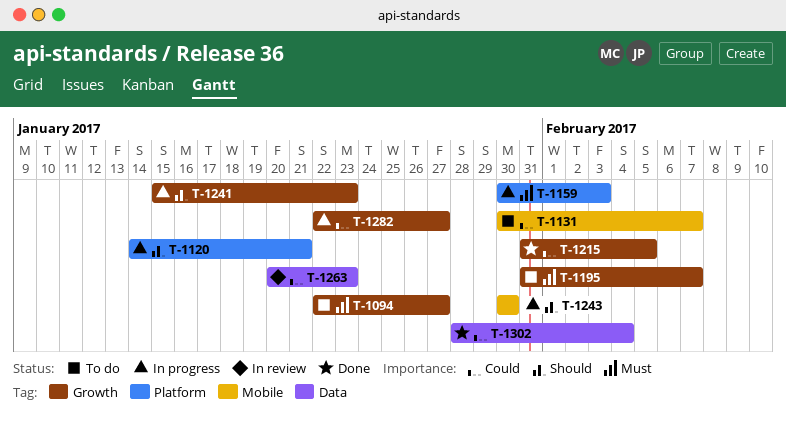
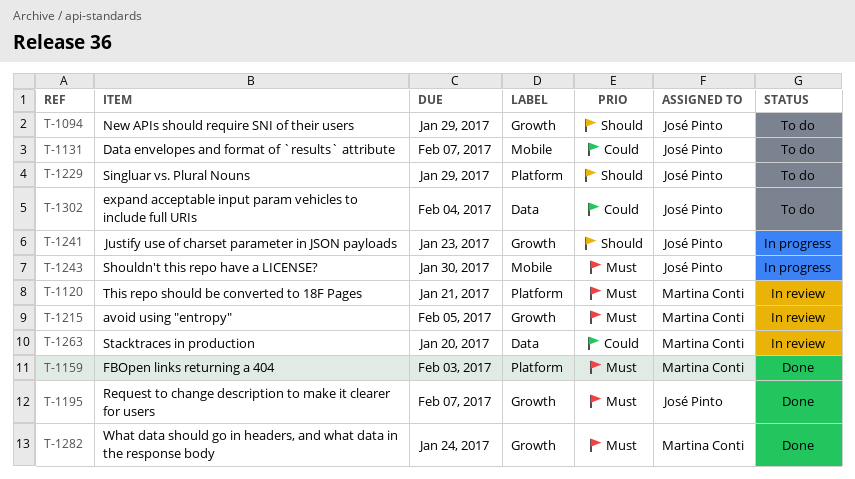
T-1094, priority: Must -> Should
T-1094, due: Jan 27 -> Jan 29
T-1120, status: In progress -> In review
T-1120, priority: Should -> Must
T-1159, status: In progress -> Done
T-1195, status: To do -> Done
T-1215, status: Done -> In review
T-1215, priority: Could -> Must
T-1229: none -> present
T-1243, priority: Should -> Must
T-1263, due: Jan 23 -> Jan 20
T-1282, status: In progress -> Done
T-1282, priority: Could -> Must
T-1282, due: Jan 27 -> Jan 24
T-1302, status: Done -> To do

